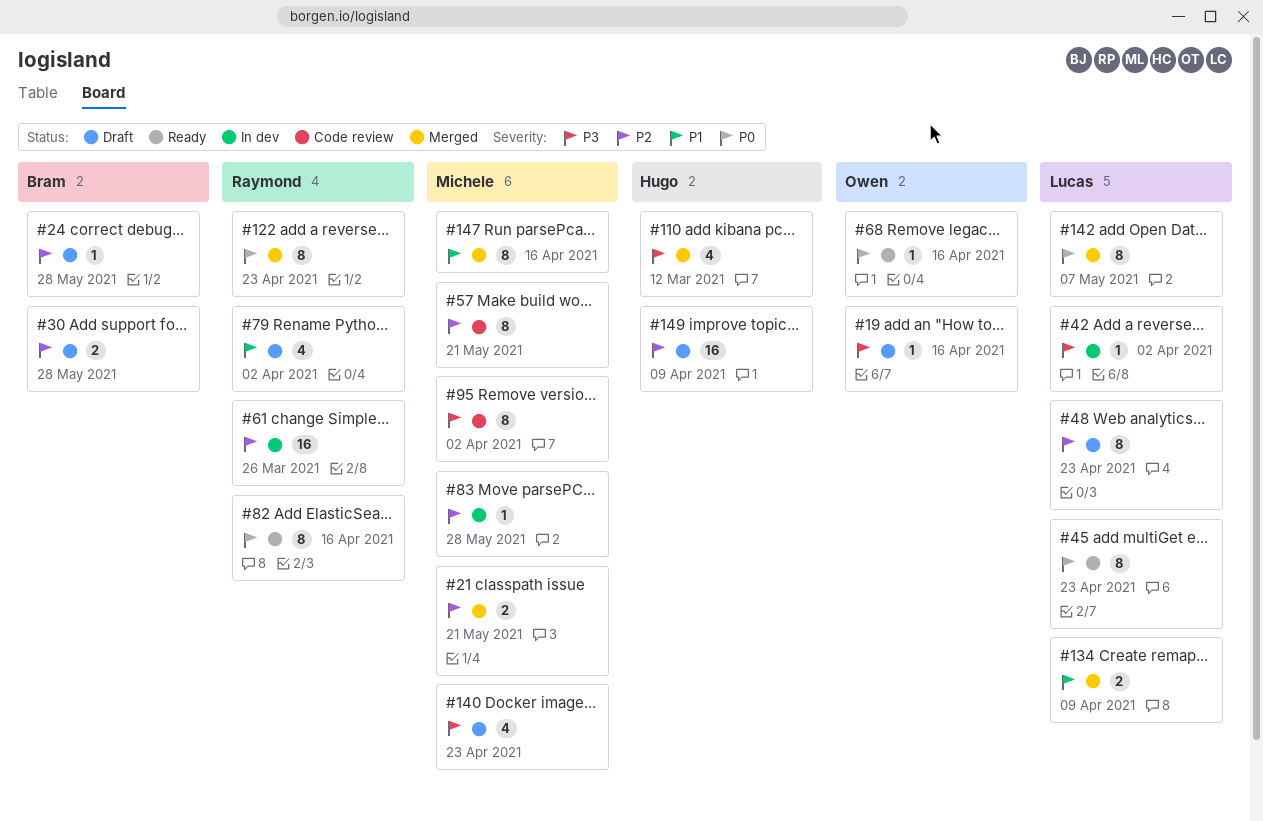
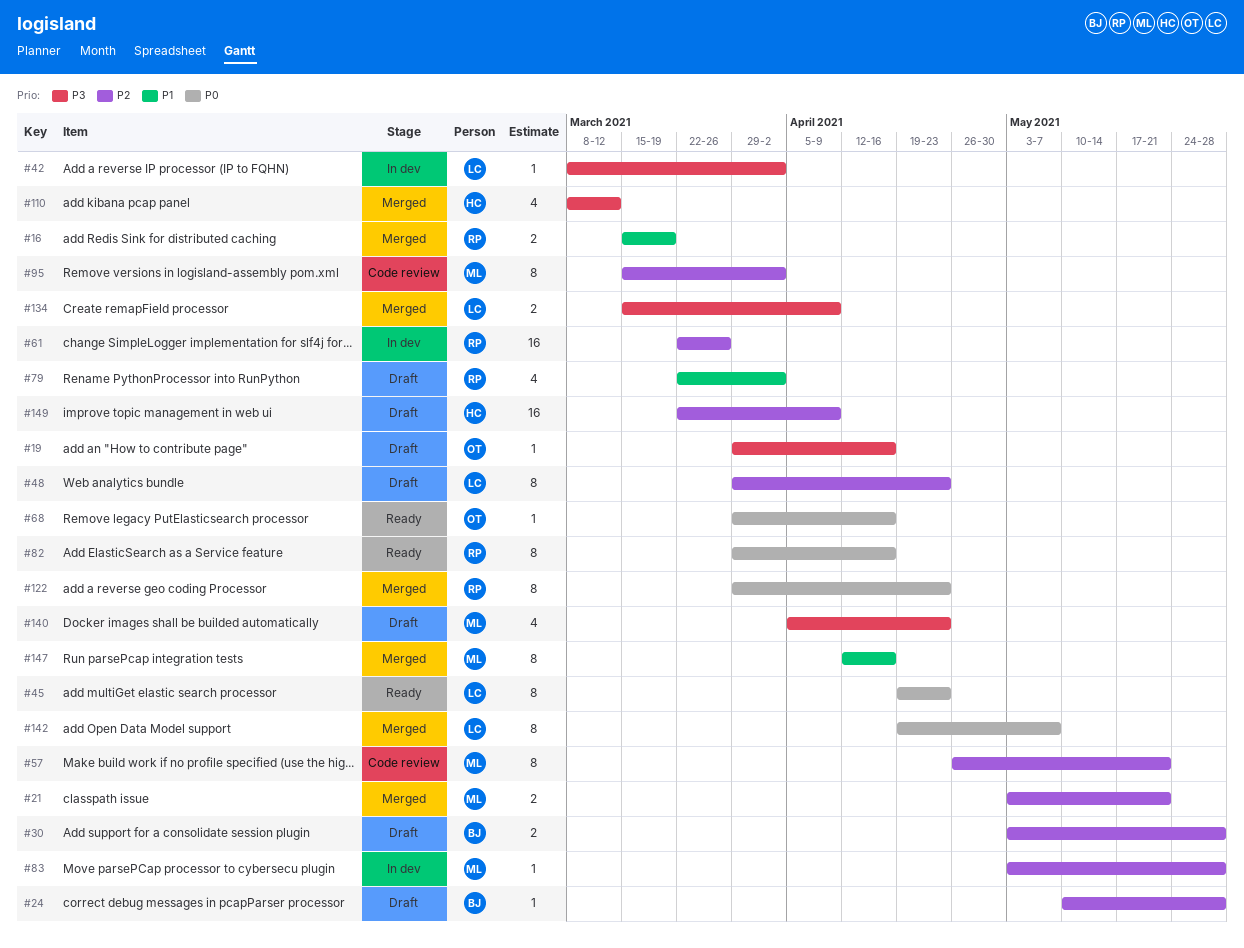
#16: none -> present
#95, priority: P3 -> P2
#134, priority: P1 -> P3

